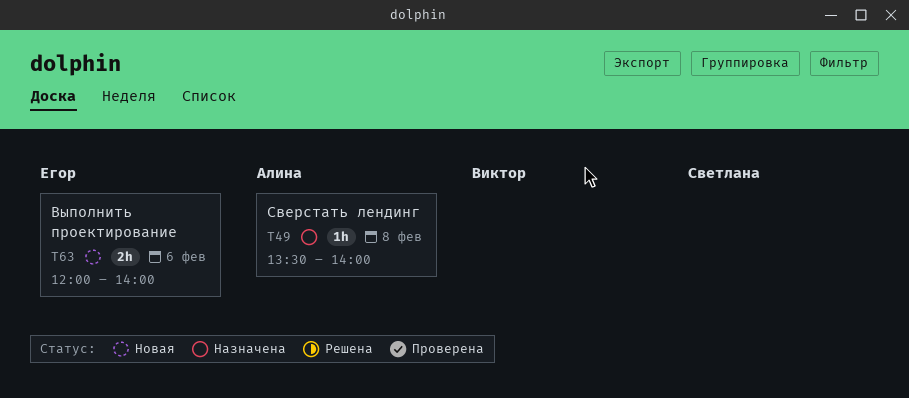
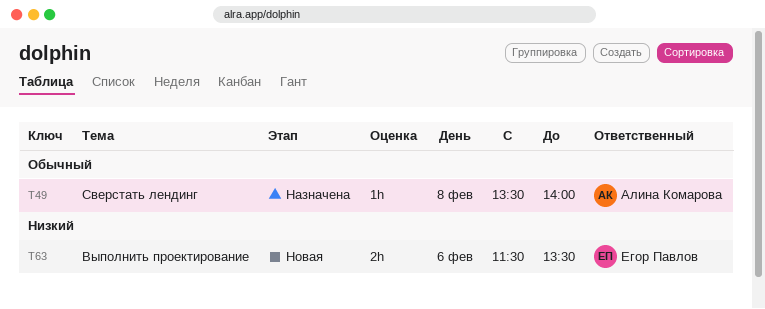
T63, begins: 12:00 -> 11:30
T63, ends: 14:00 -> 13:30

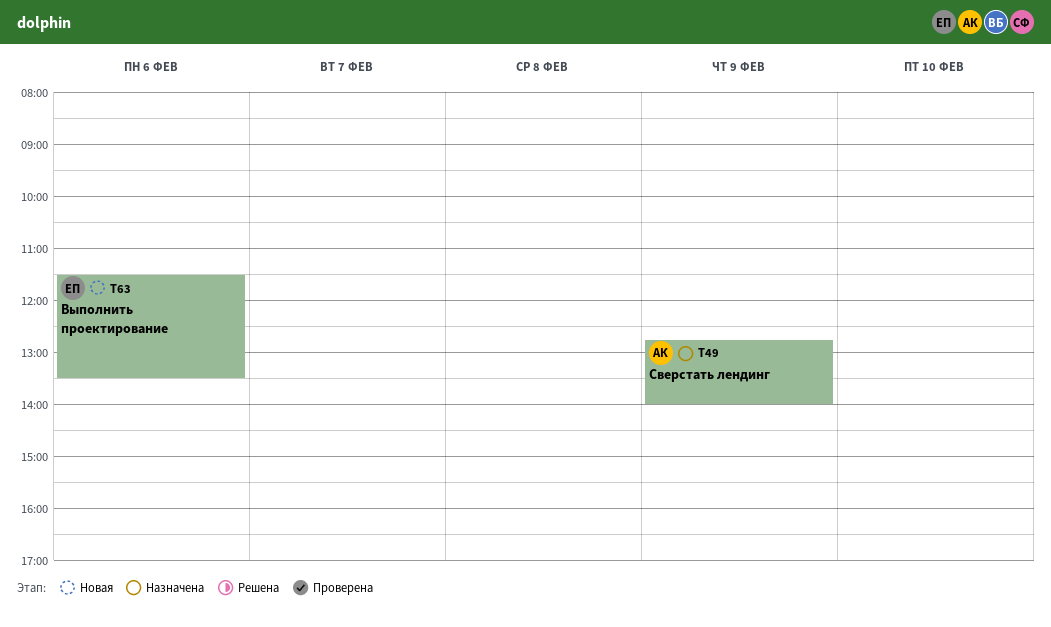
T49, day: Feb 8 -> Feb 9
T49, begins: 13:30 -> 12:45

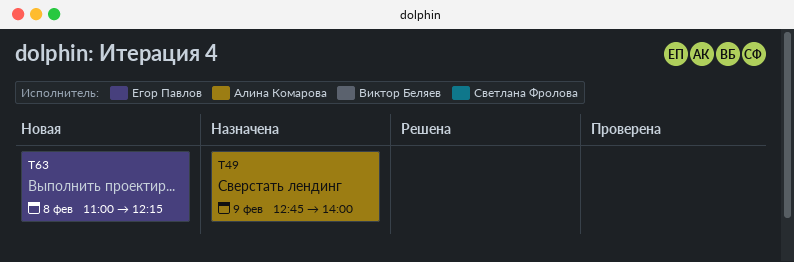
T63, day: Feb 6 -> Feb 8
T63, begins: 11:30 -> 11:00
T63, ends: 13:30 -> 12:15

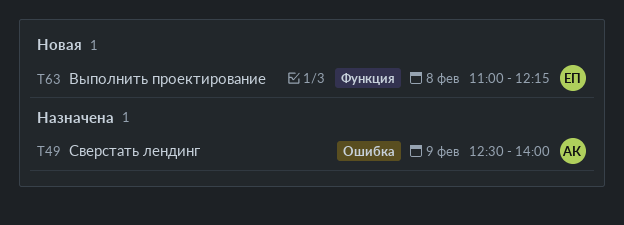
T49, begins: 12:45 -> 12:30

